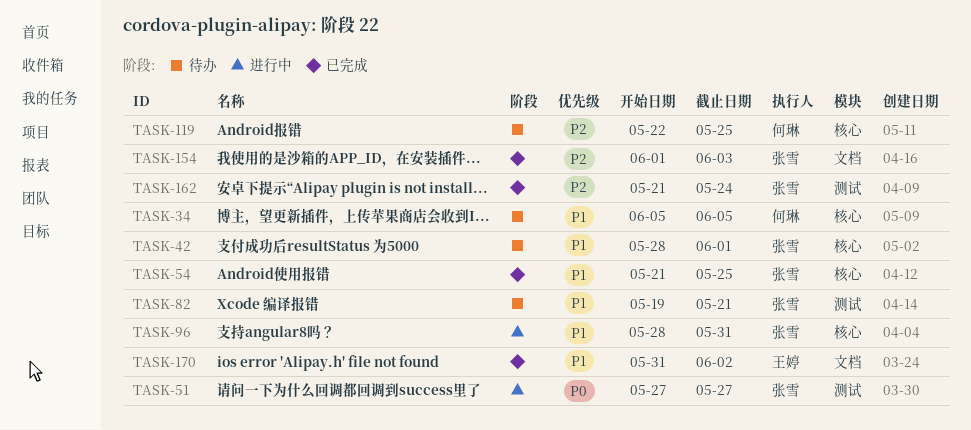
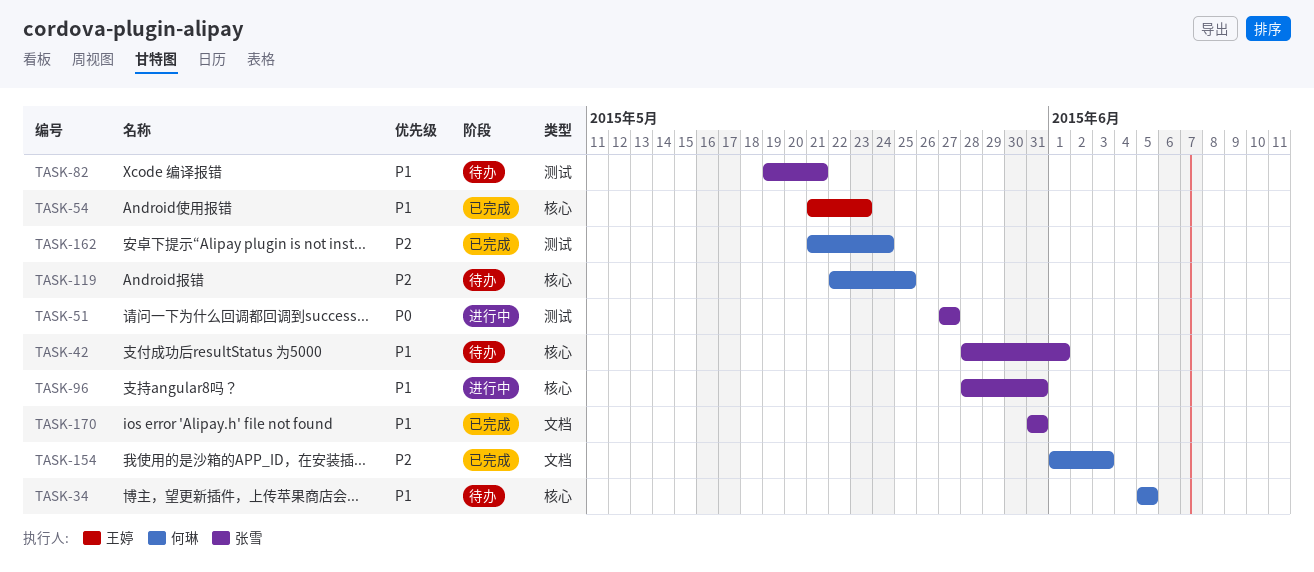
TASK-54, owner: 张雪 -> 王婷
TASK-54, due: May 25 -> May 23
TASK-154, owner: 张雪 -> 何琳
TASK-162, owner: 张雪 -> 何琳
TASK-170, owner: 王婷 -> 张雪
TASK-170, due: Jun 2 -> May 31

